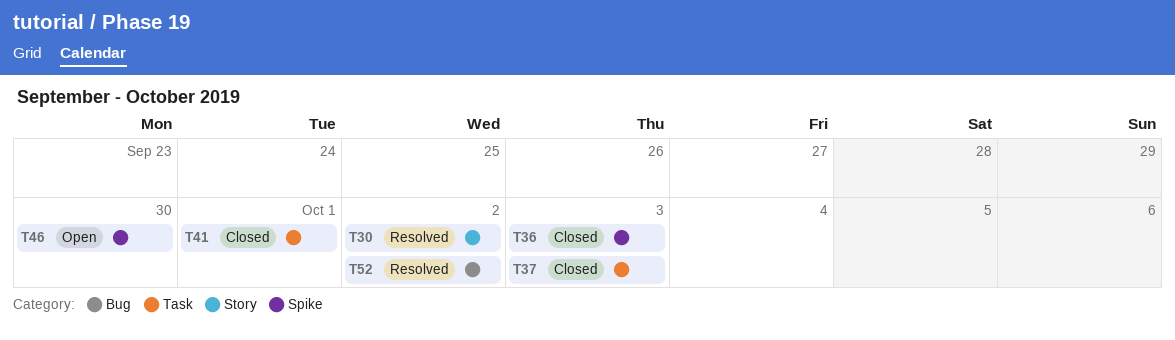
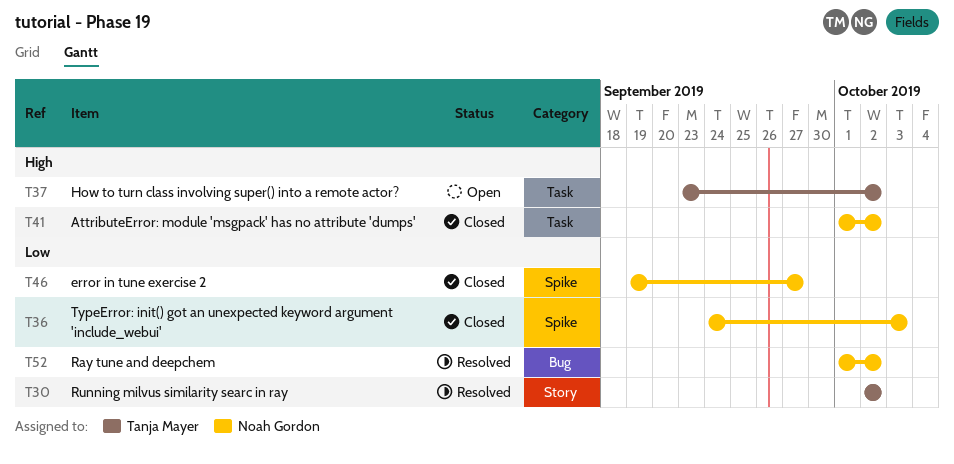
T37, status: Closed -> Open
T37, due: Oct 3 -> Oct 2
T41, due: Oct 1 -> Oct 2
T46, status: Open -> Closed
T46, due: Sep 30 -> Sep 27

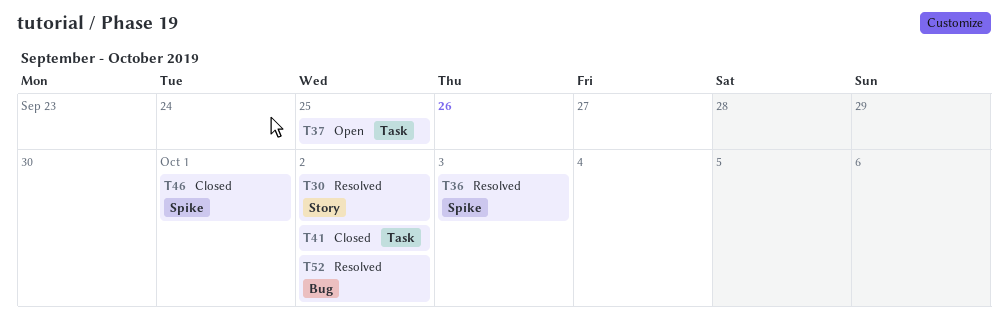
T36, status: Closed -> Resolved
T37, due: Oct 2 -> Sep 25
T46, due: Sep 27 -> Oct 1

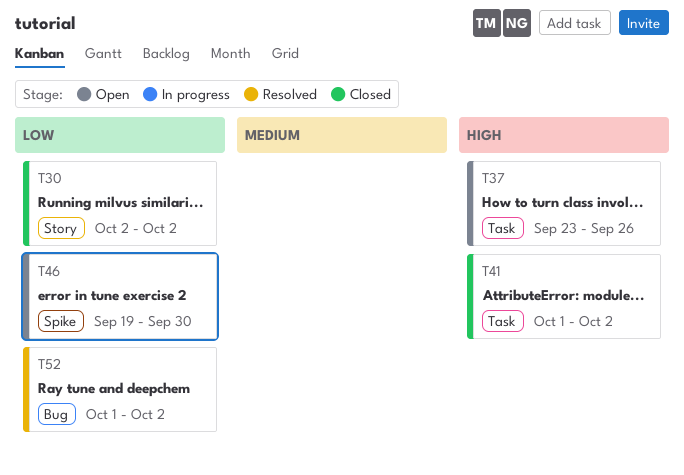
T30, status: Resolved -> Closed
T36: present -> none
T37, due: Sep 25 -> Sep 26
T46, status: Closed -> Open
T46, due: Oct 1 -> Sep 30

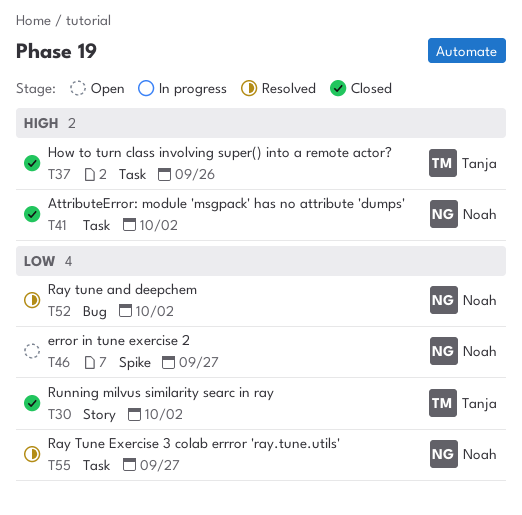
T37, status: Open -> Closed
T46, due: Sep 30 -> Sep 27
T55: none -> present

